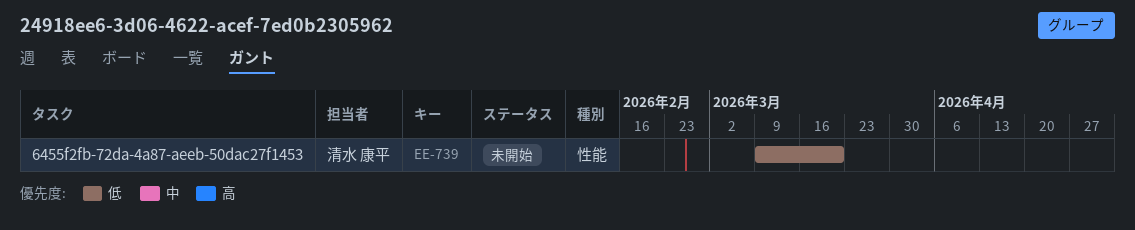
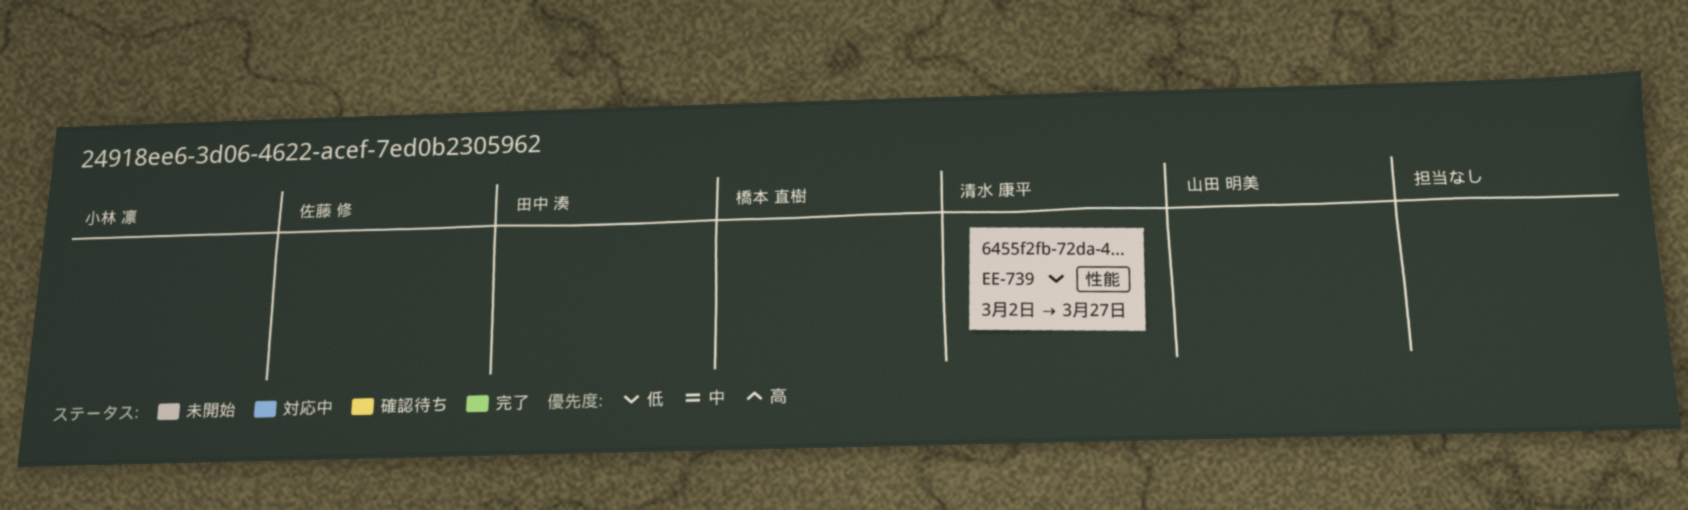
EE-739, start: Mar 9 -> Mar 2
EE-739, due: Mar 20 -> Mar 27

